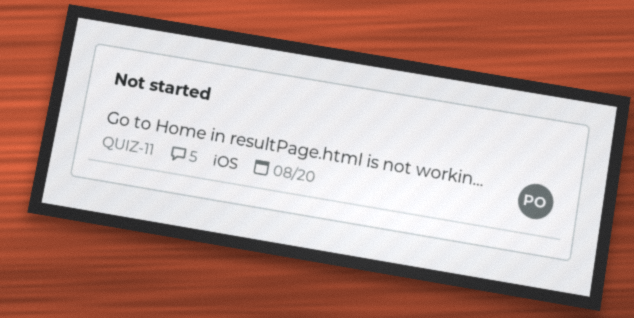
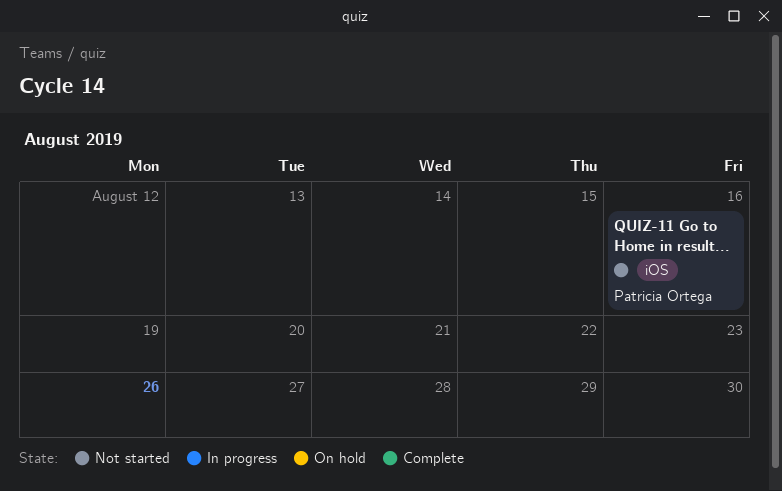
QUIZ-11, due: Aug 20 -> Aug 16

